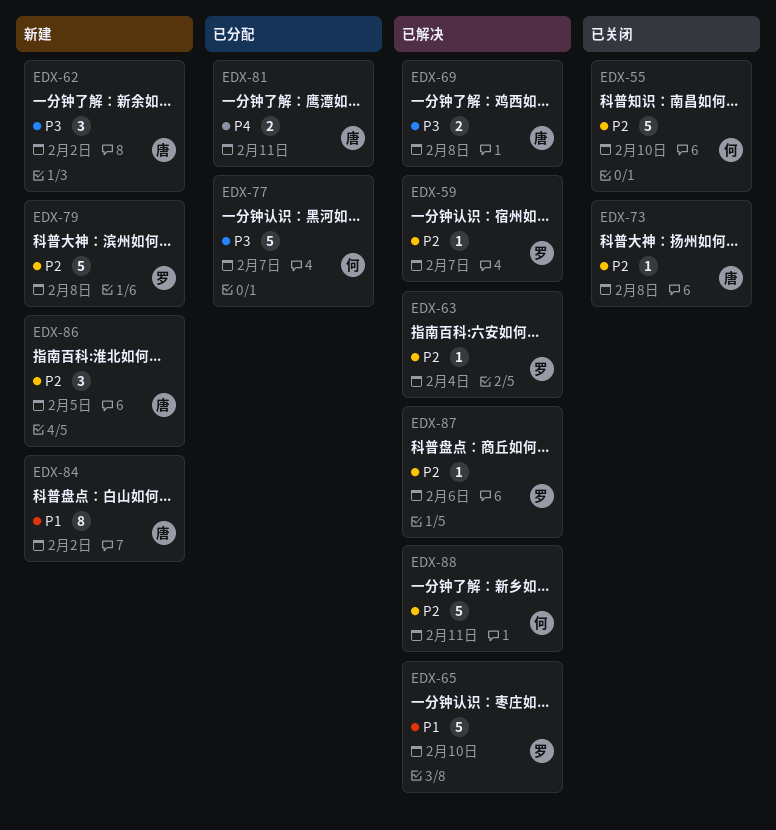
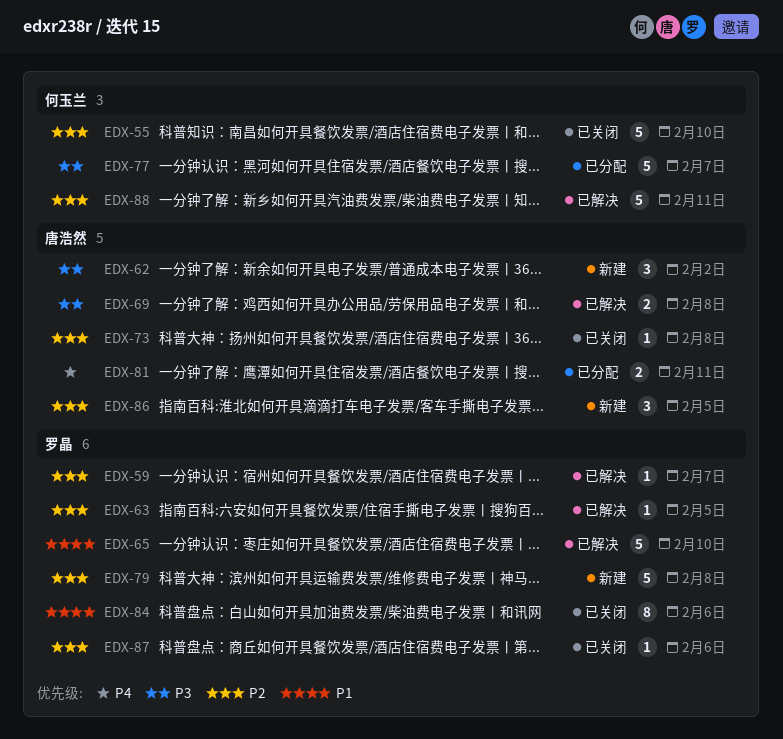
EDX-63, due: Feb 4 -> Feb 5
EDX-84, status: 新建 -> 已关闭
EDX-84, owner: 唐浩然 -> 罗晶
EDX-84, due: Feb 2 -> Feb 6
EDX-87, status: 已解决 -> 已关闭

